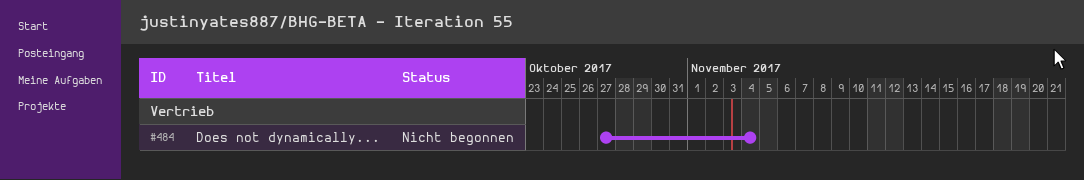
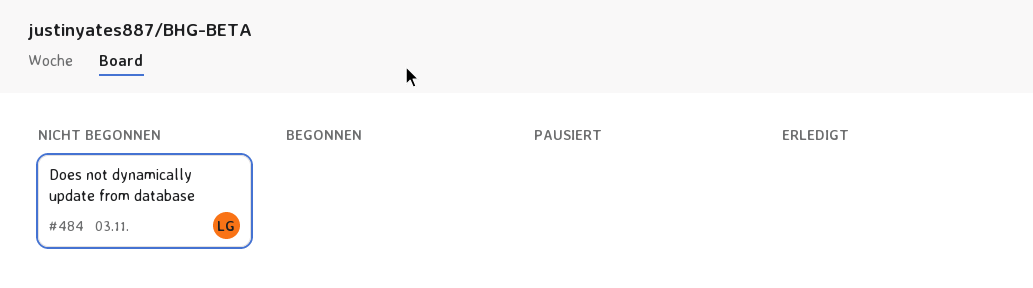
#484, due: Nov 4 -> Nov 3

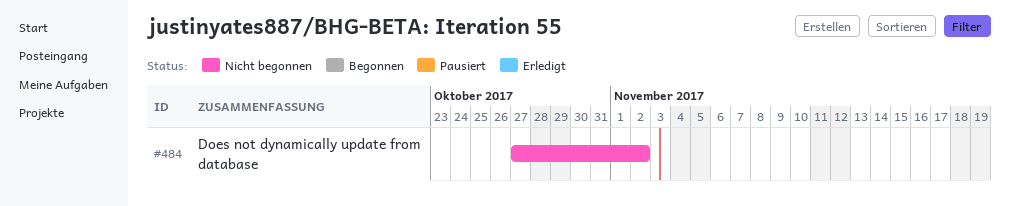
#484, due: Nov 3 -> Nov 2

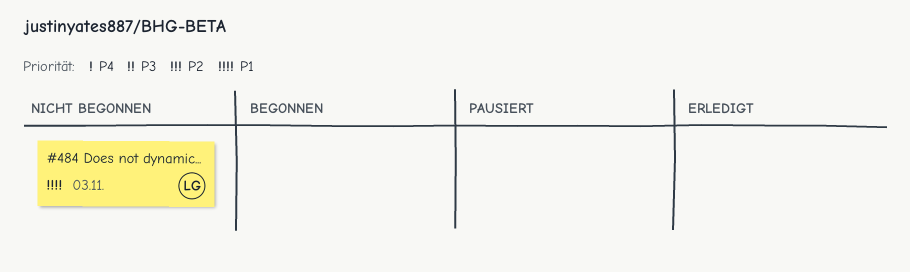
#484, due: Nov 2 -> Nov 3

